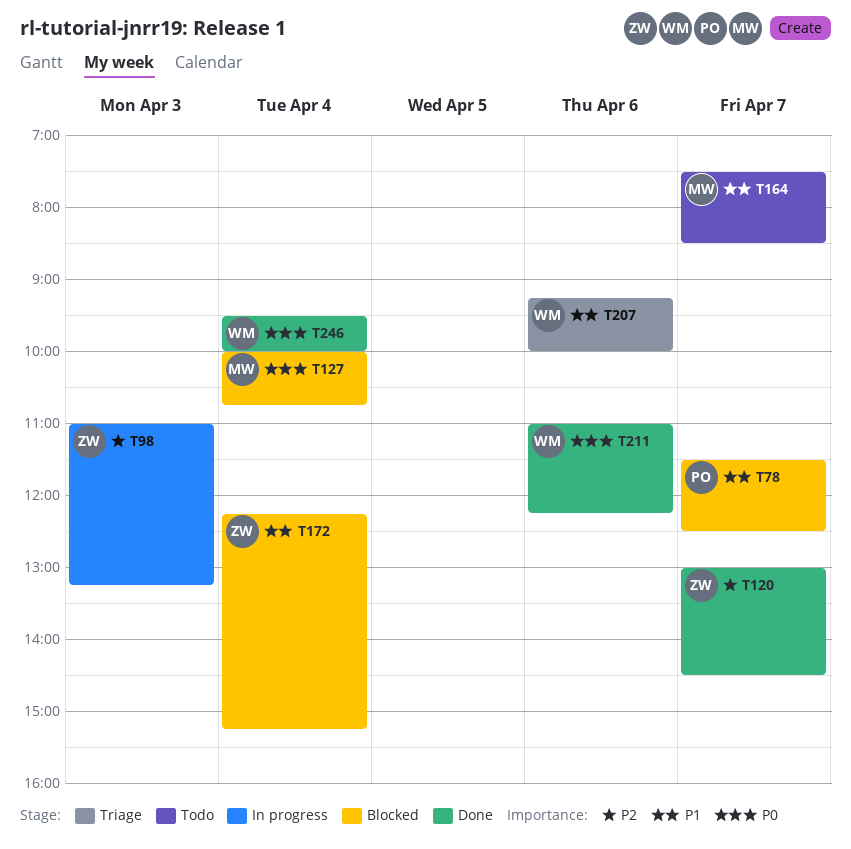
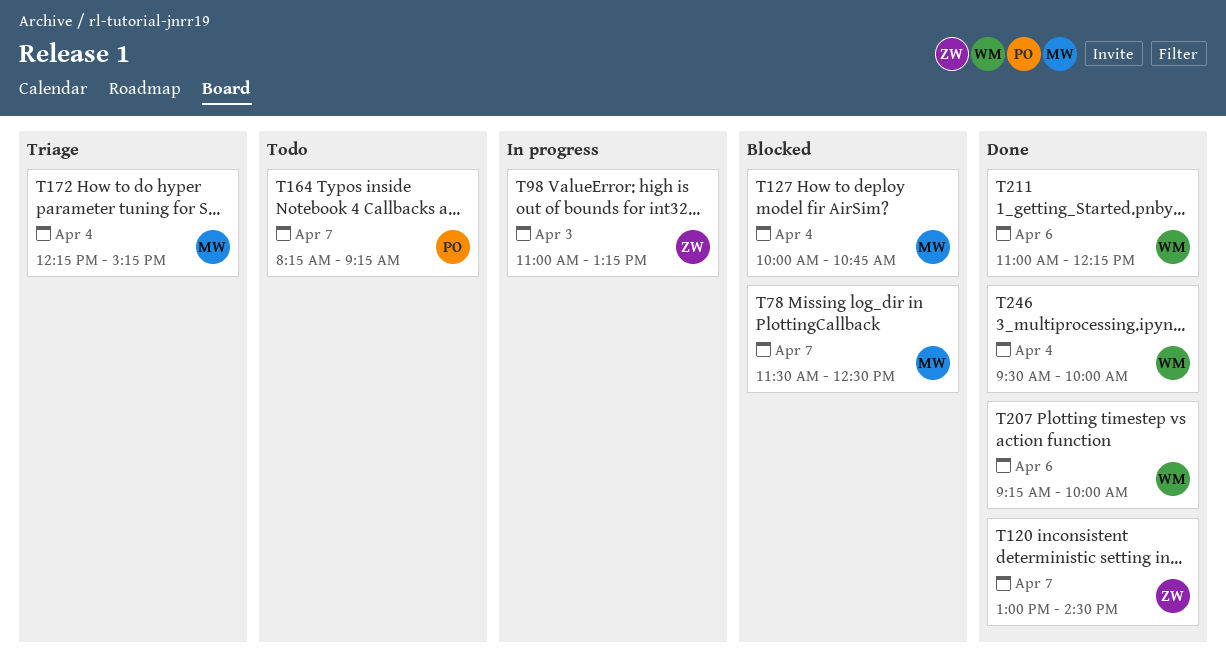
T78, owner: PO -> MW
T164, owner: MW -> PO
T164, begins: 07:30 -> 08:15
T164, ends: 08:30 -> 09:15
T172, status: Blocked -> Triage
T172, owner: ZW -> MW
T207, status: Triage -> Done

